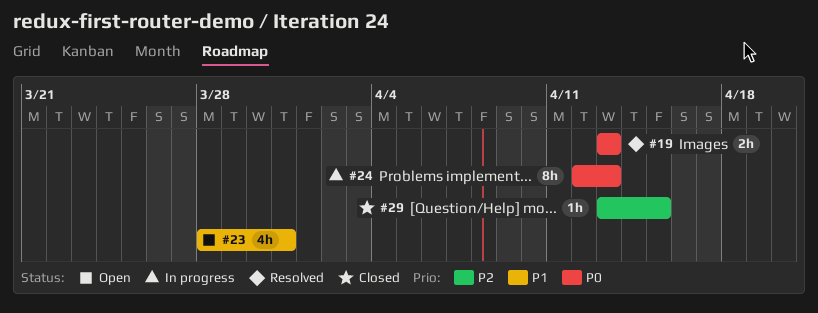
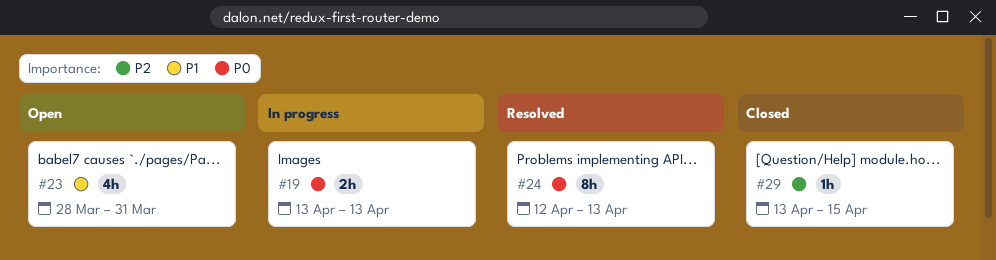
#19, status: Resolved -> In progress
#24, status: In progress -> Resolved

